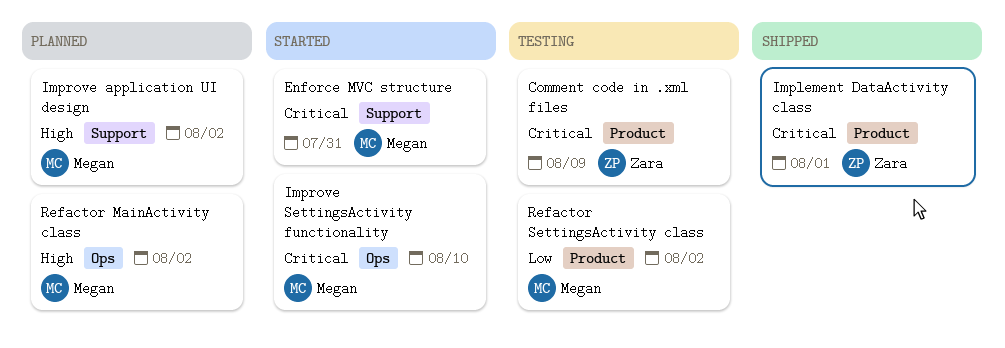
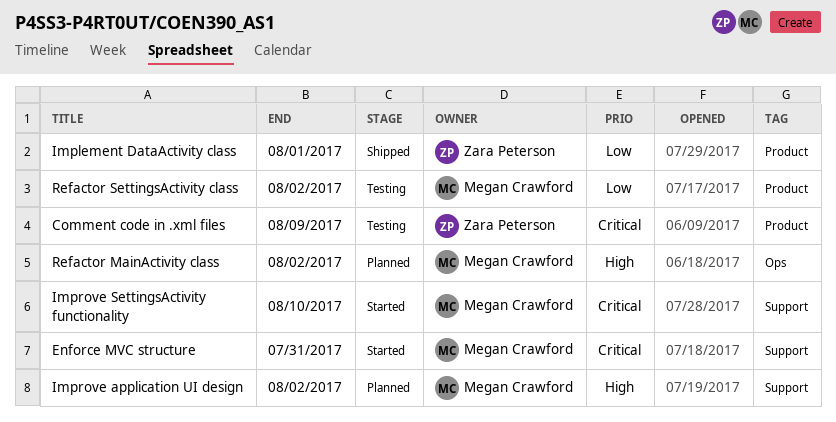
Implement DataActivity class, priority: Critical -> Low
Improve SettingsActivity functionality, label: Ops -> Support

